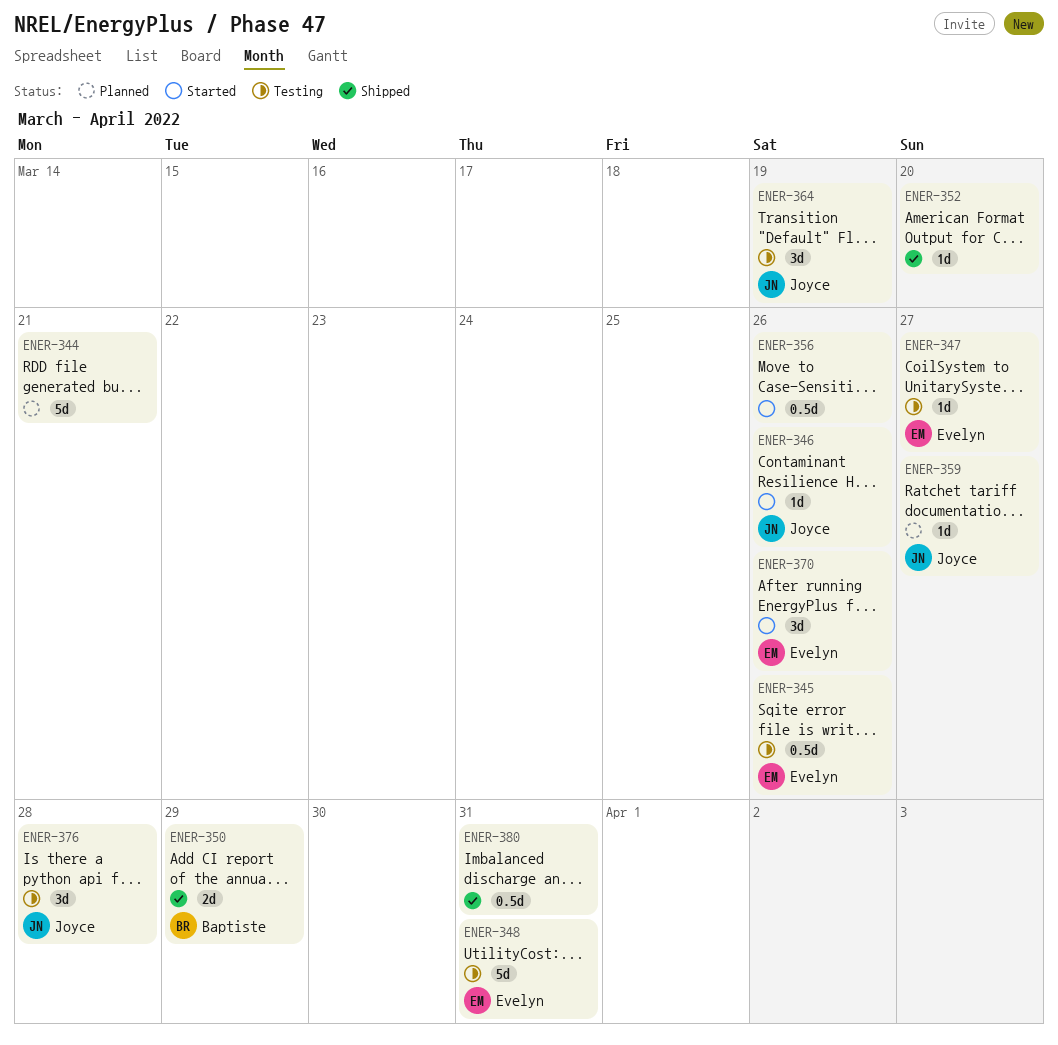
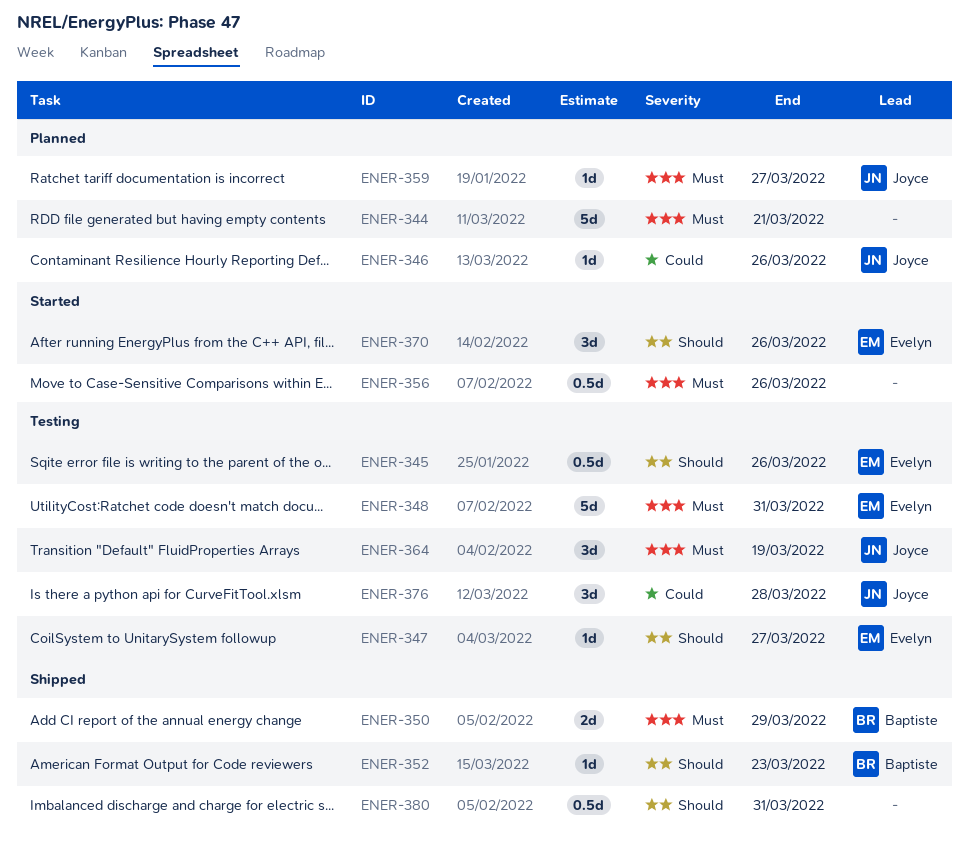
ENER-346, status: Started -> Planned
ENER-352, owner: none -> Baptiste
ENER-352, due: Mar 20 -> Mar 23

